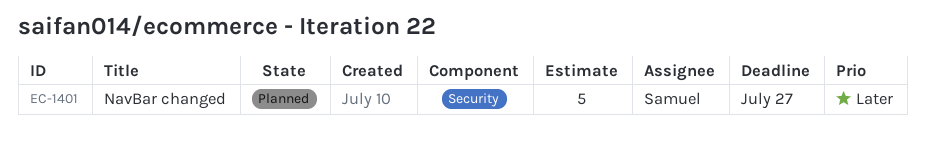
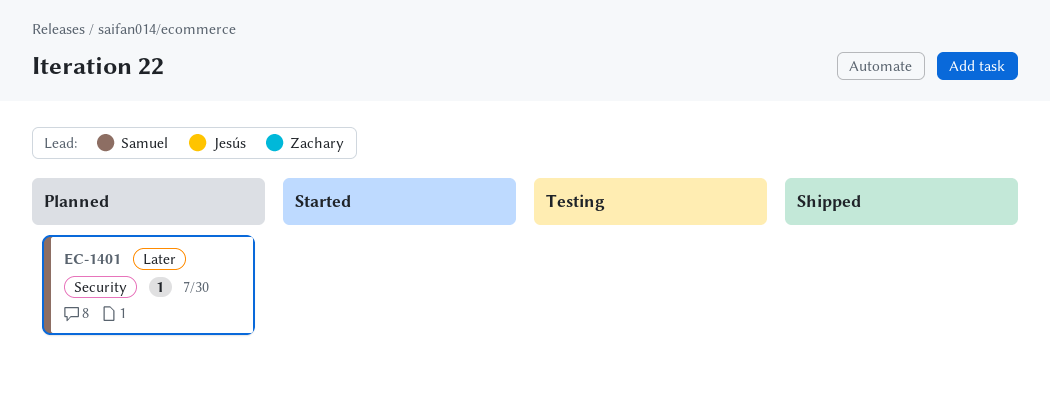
EC-1401, estimate: 5 -> 1
EC-1401, due: Jul 27 -> Jul 30

